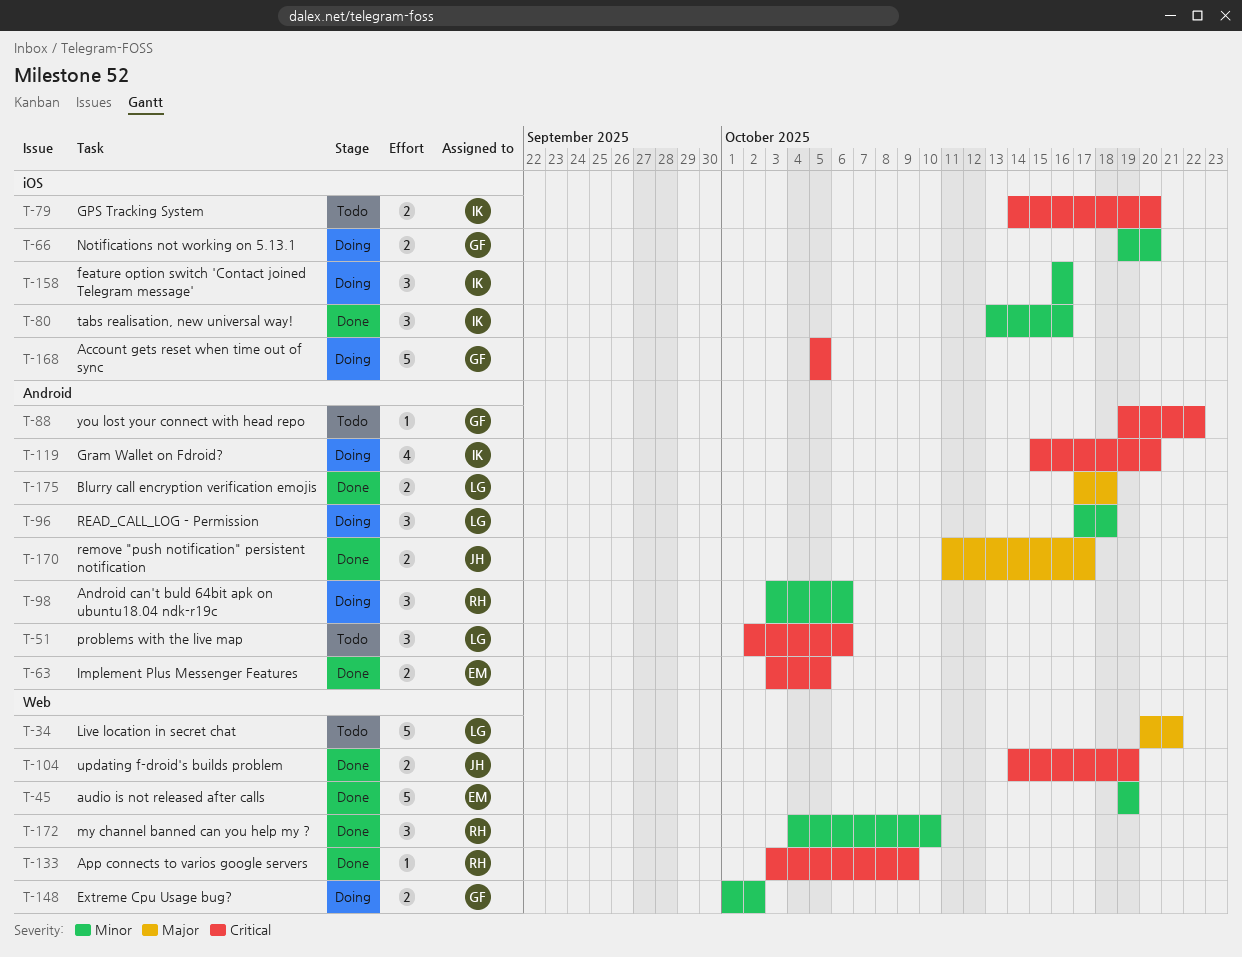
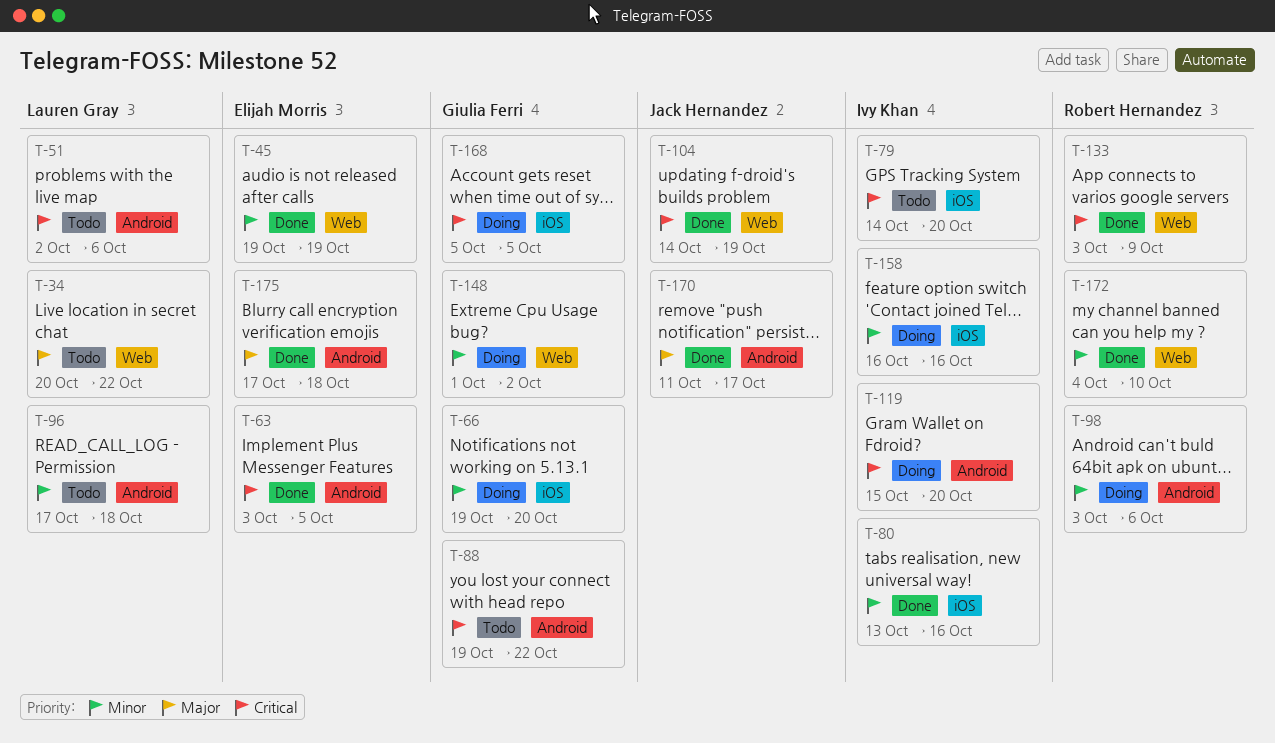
T-34, due: Oct 21 -> Oct 22
T-96, status: Doing -> Todo
T-175, owner: Lauren Gray -> Elijah Morris

